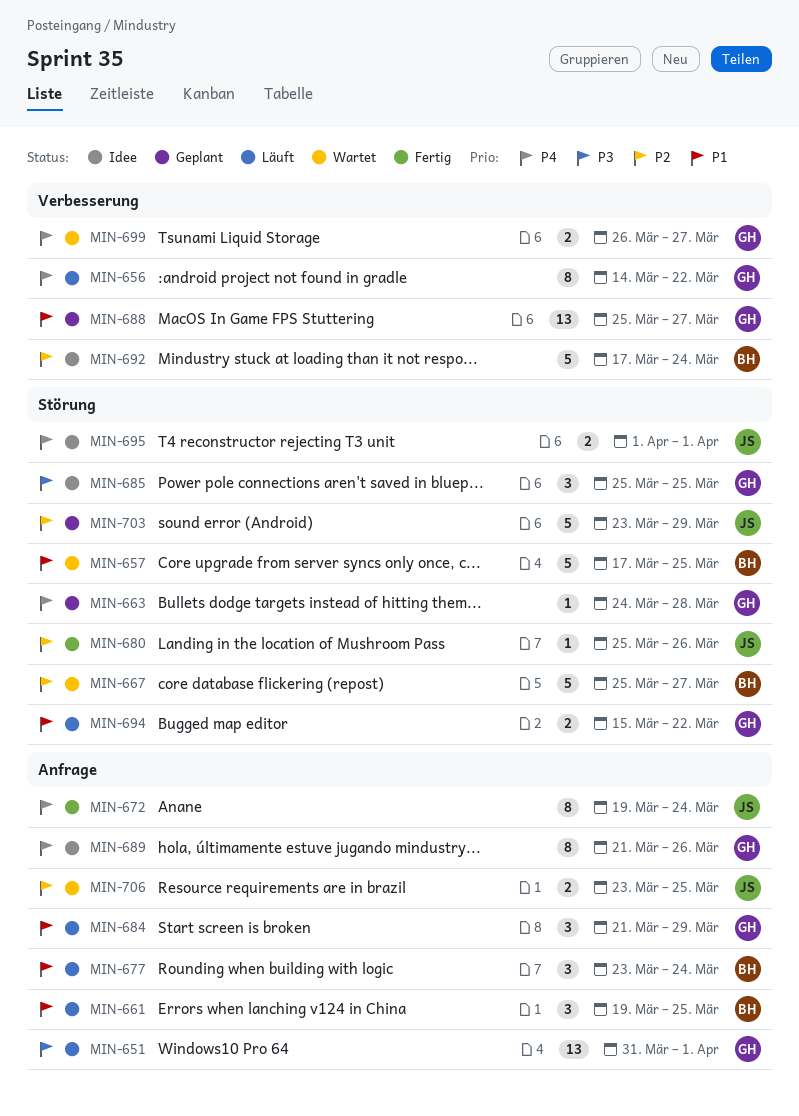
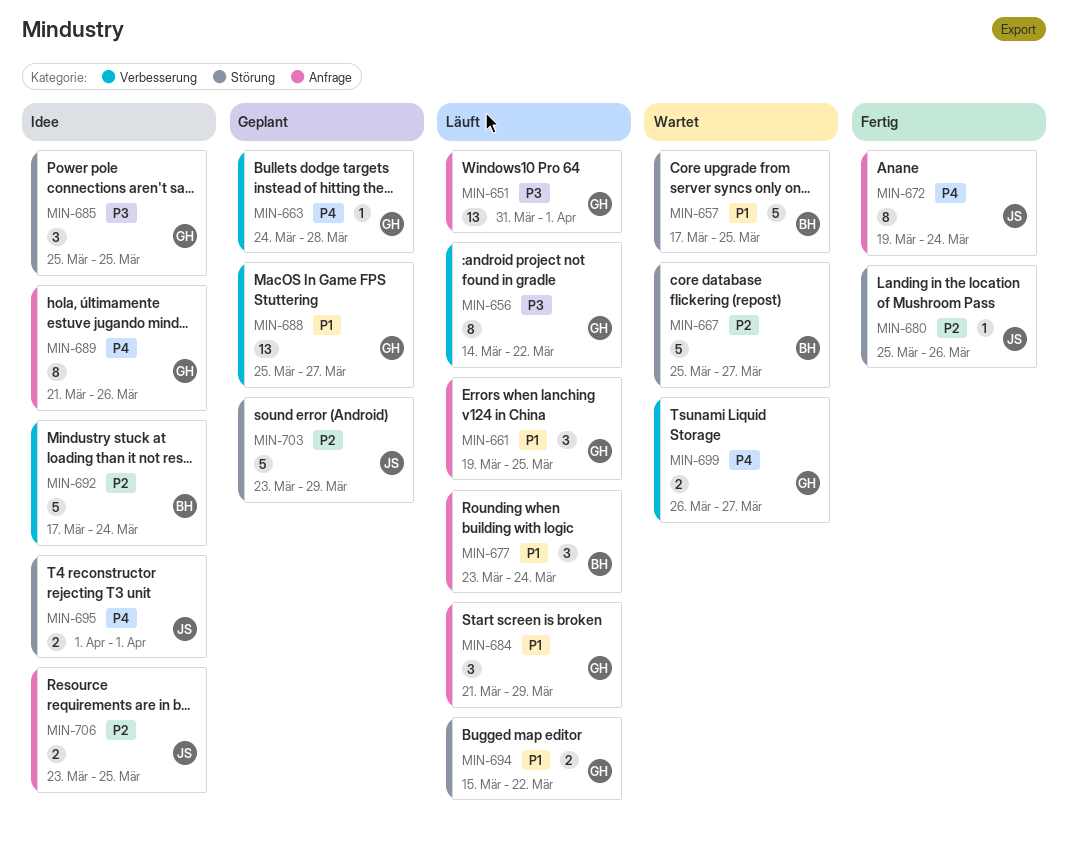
MIN-656, priority: P4 -> P3
MIN-661, owner: BH -> GH
MIN-663, label: Störung -> Verbesserung
MIN-706, status: Wartet -> Idee

